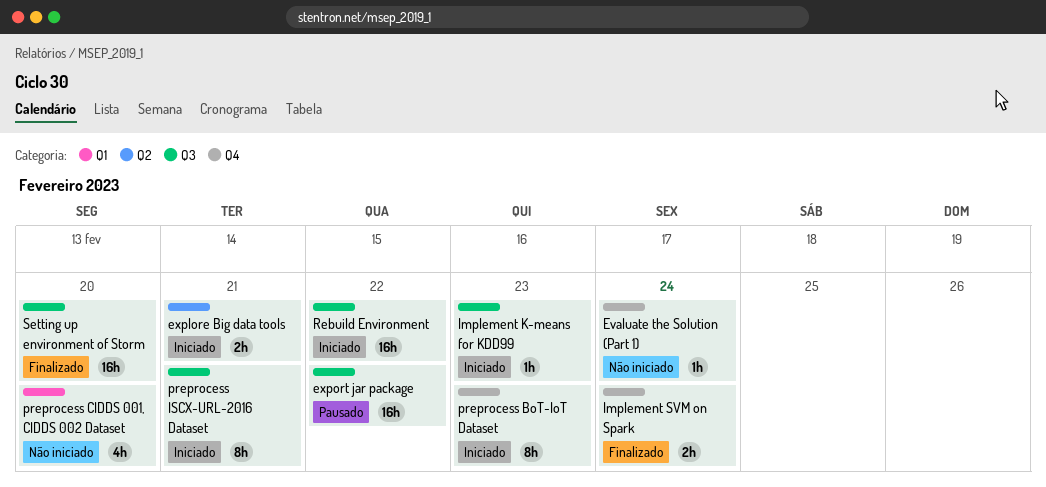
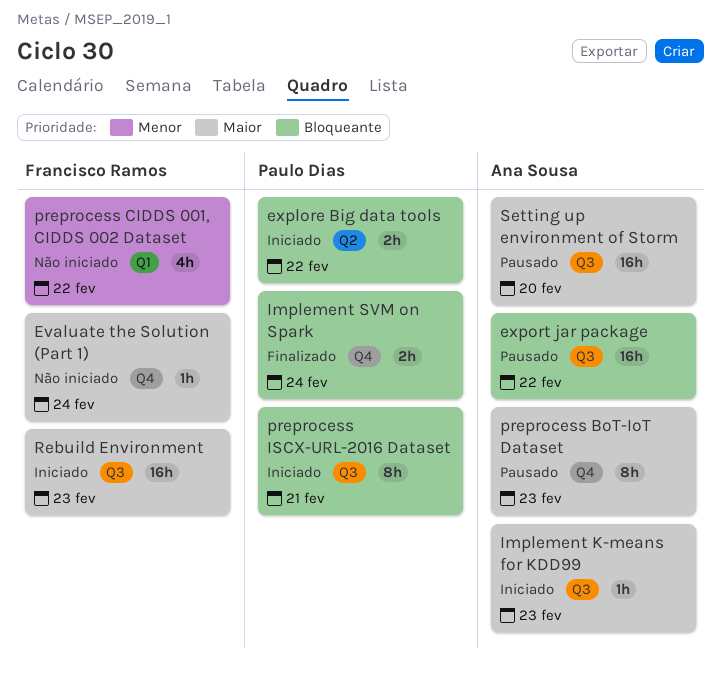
explore Big data tools, due: Feb 21 -> Feb 22
preprocess BoT-IoT Dataset, status: Iniciado -> Pausado
preprocess CIDDS 001, CIDDS 002 Dataset, due: Feb 20 -> Feb 22
Rebuild Environment, due: Feb 22 -> Feb 23
Setting up environment of Storm, status: Finalizado -> Pausado

